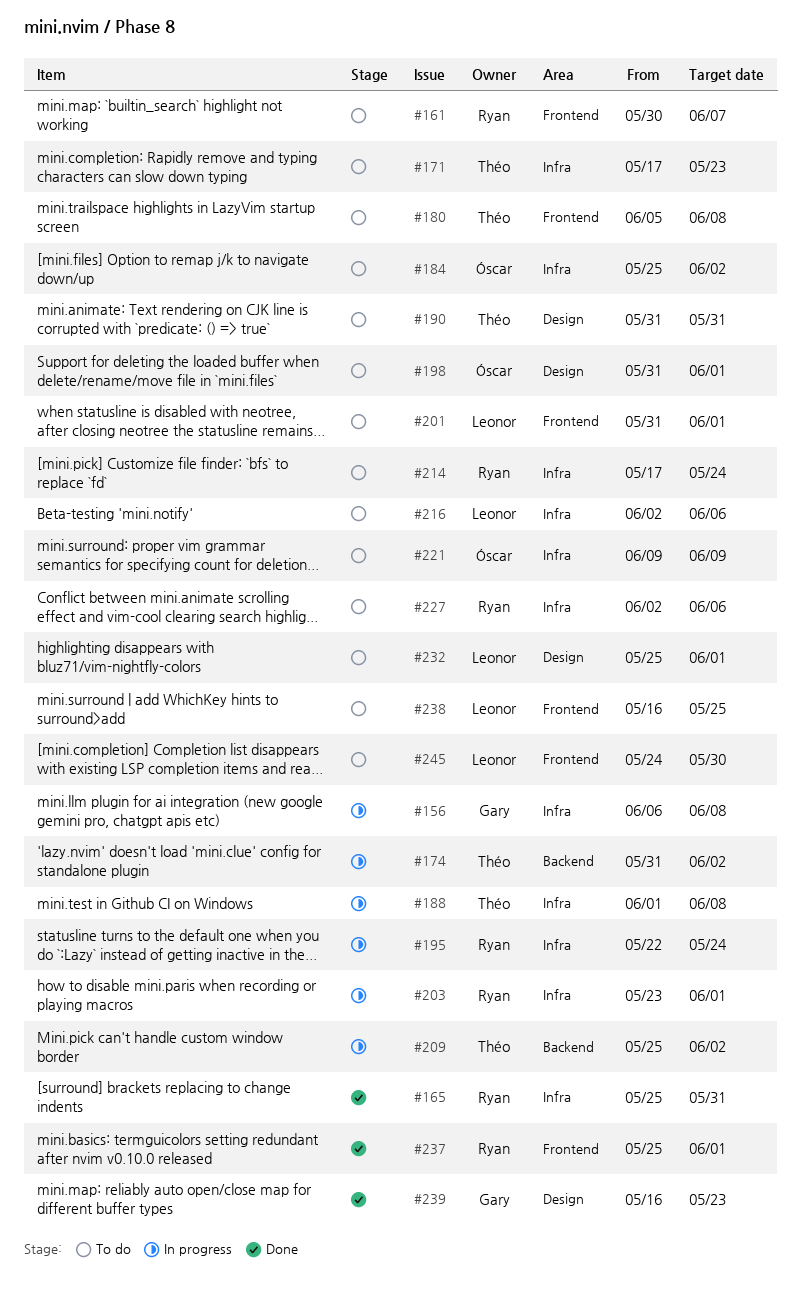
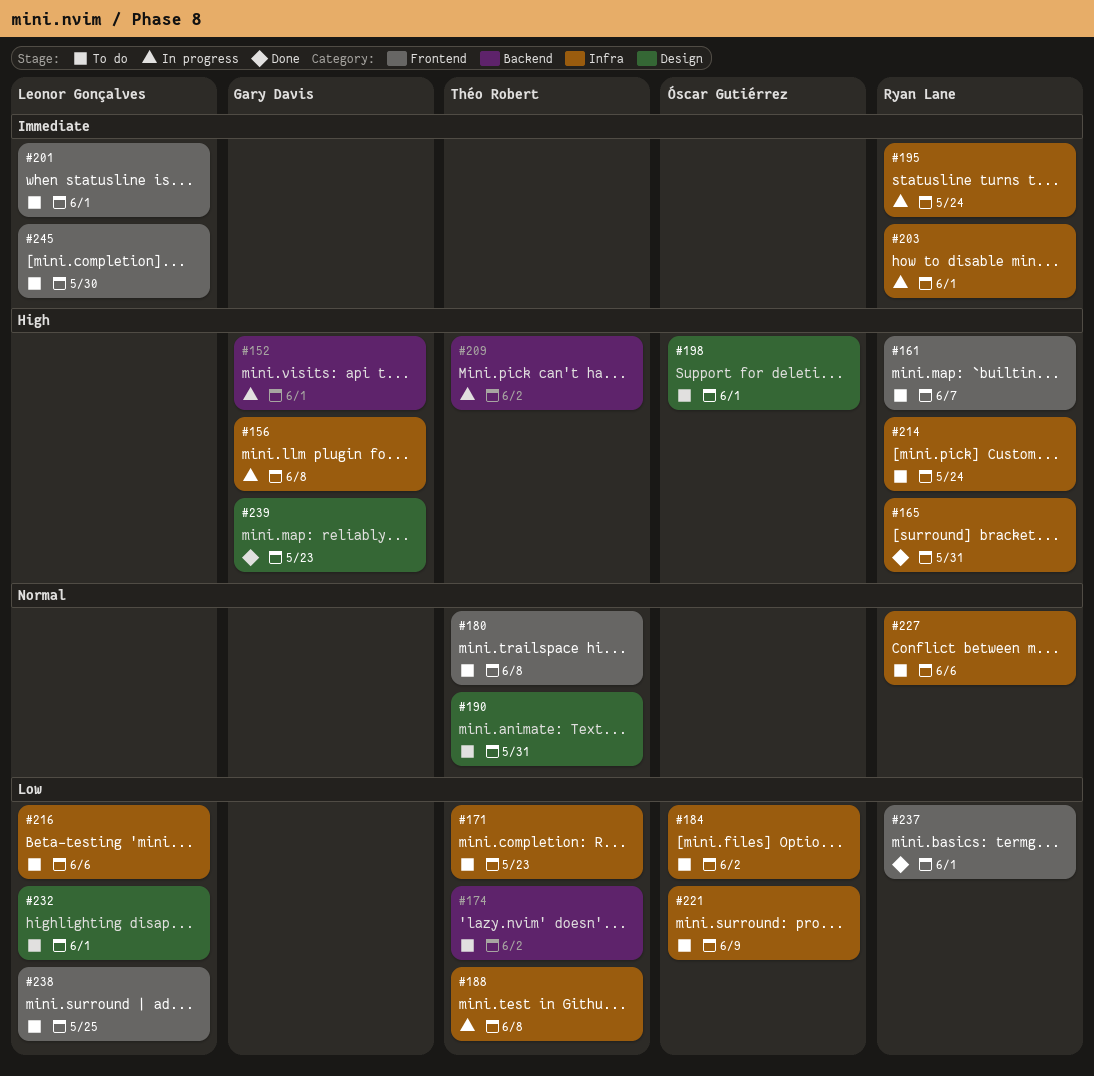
#152: none -> present
#174, status: In progress -> To do

